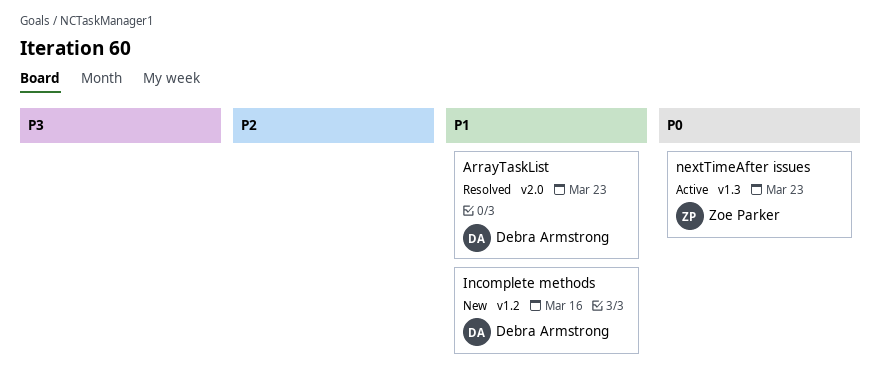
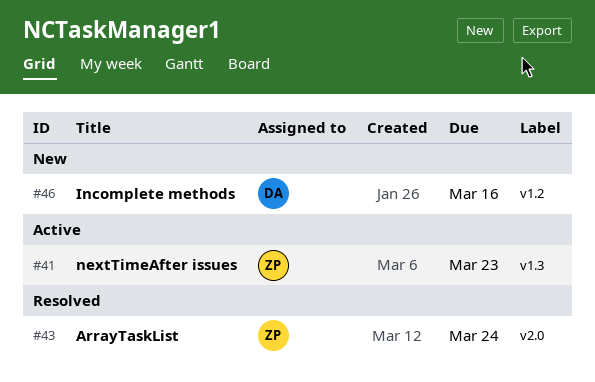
ArrayTaskList, owner: Debra Armstrong -> Zoe Parker
ArrayTaskList, due: Mar 23 -> Mar 24

